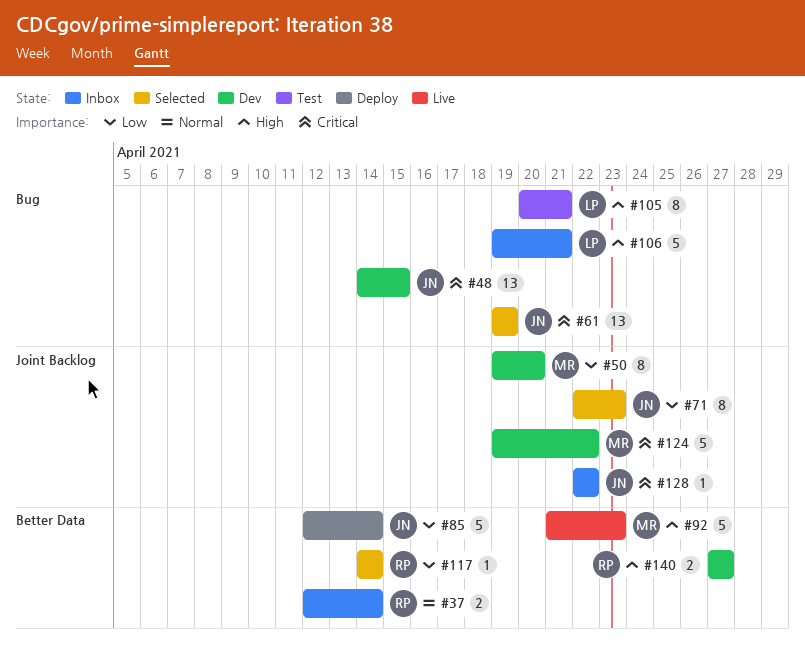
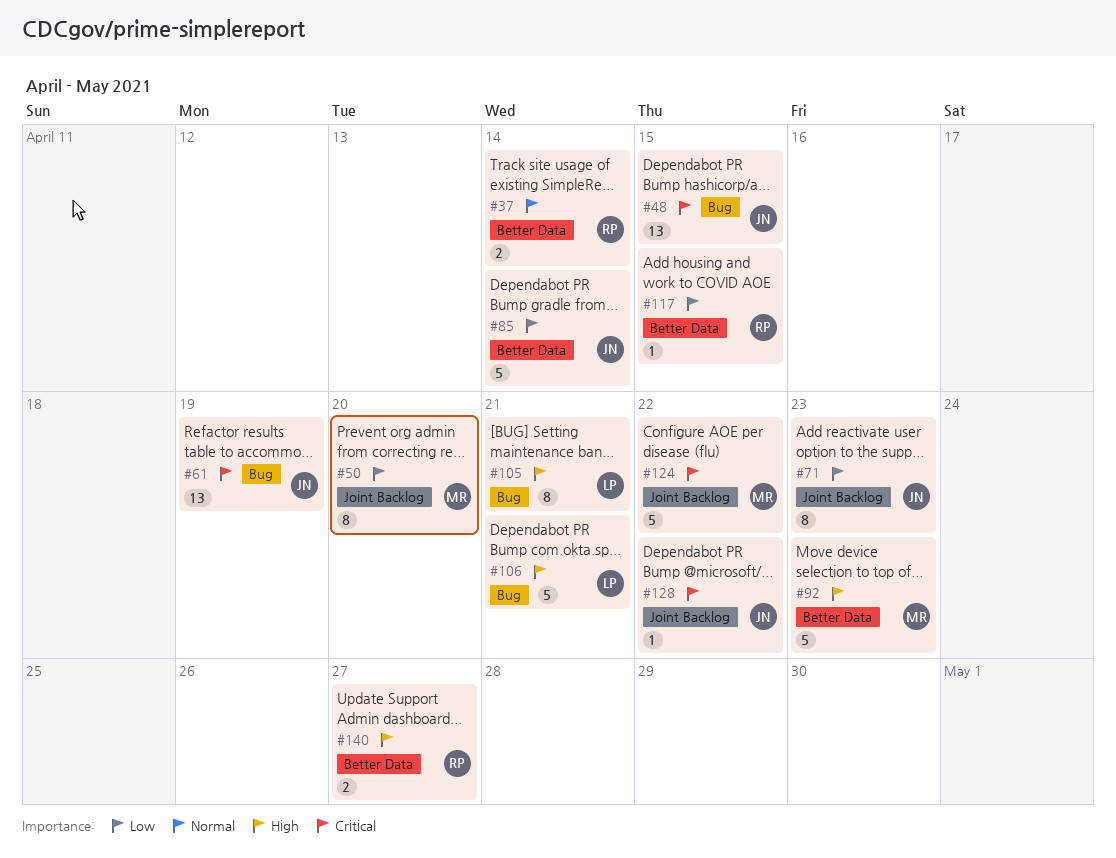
#117, due: Apr 14 -> Apr 15

